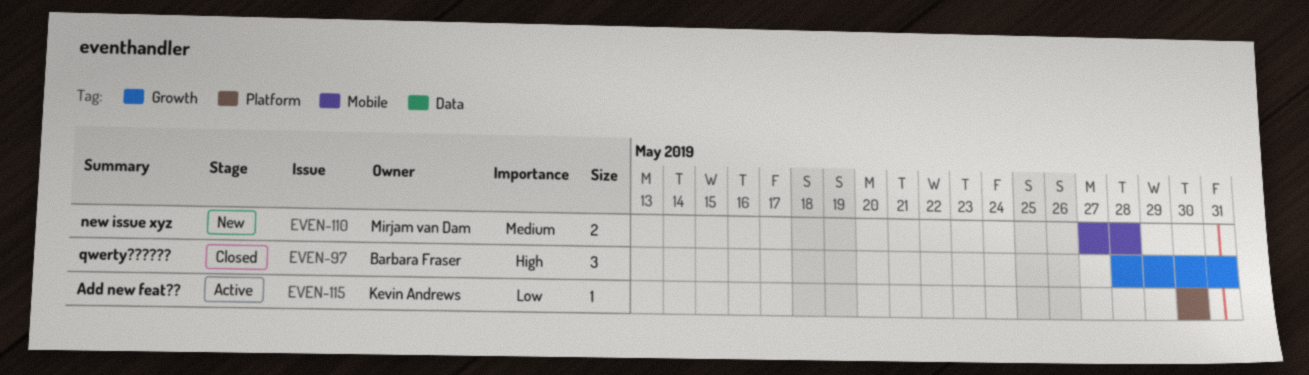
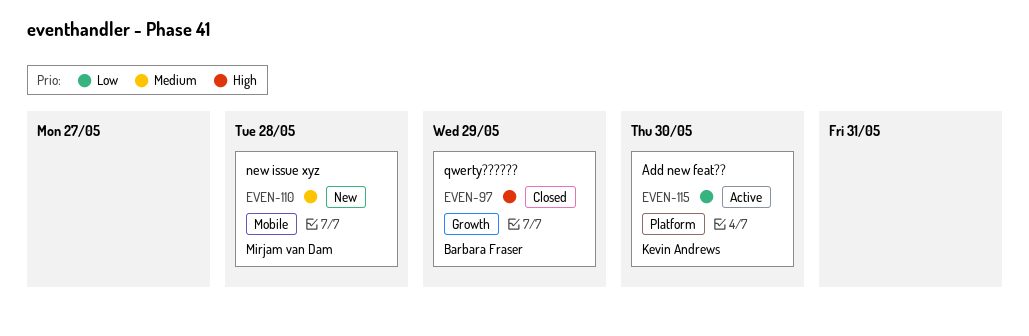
EVEN-97, due: May 31 -> May 29

